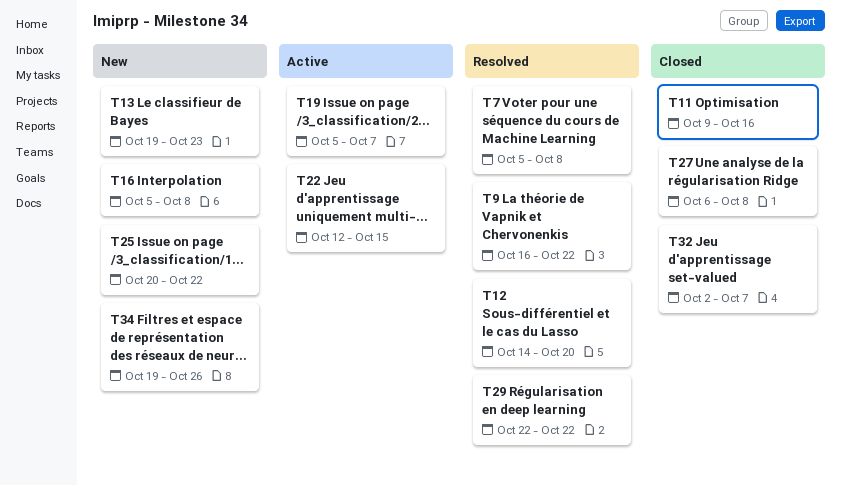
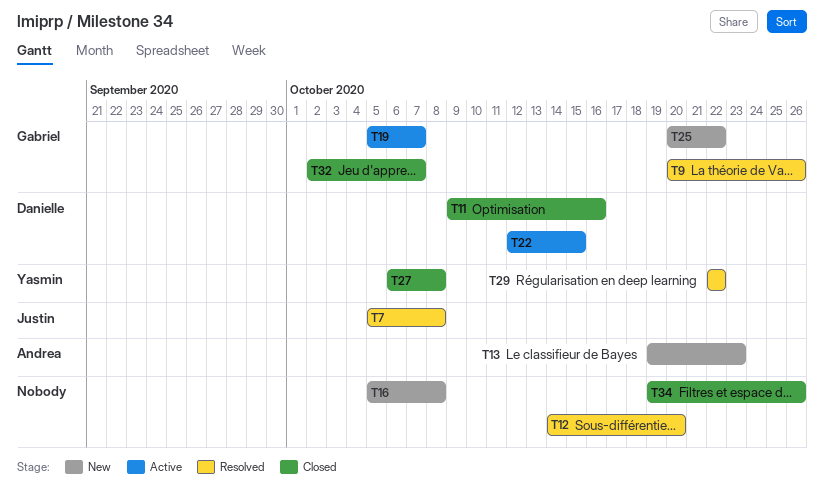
T9, start: Oct 16 -> Oct 20
T9, due: Oct 22 -> Oct 26
T34, status: New -> Closed

